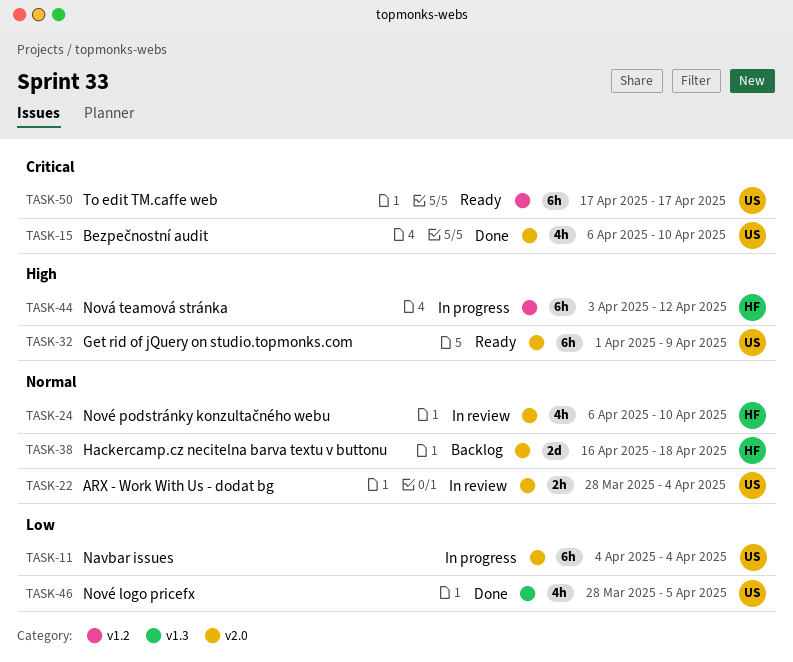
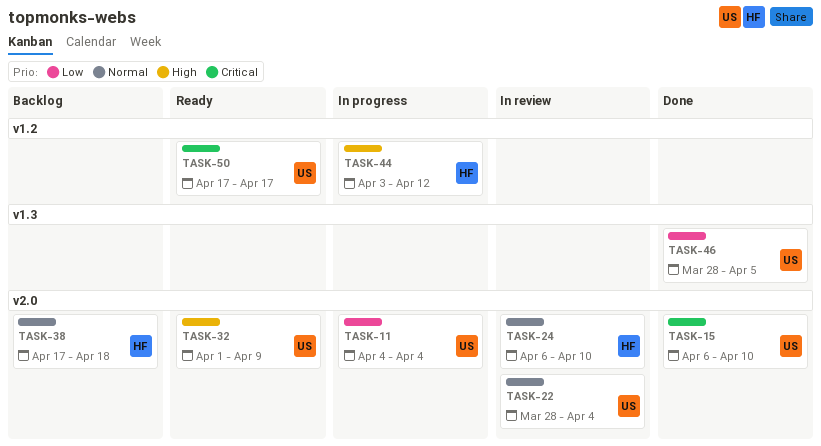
TASK-38, start: Apr 16 -> Apr 17

